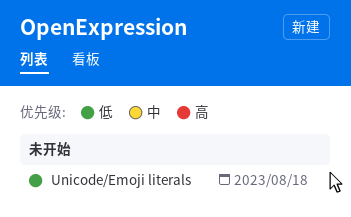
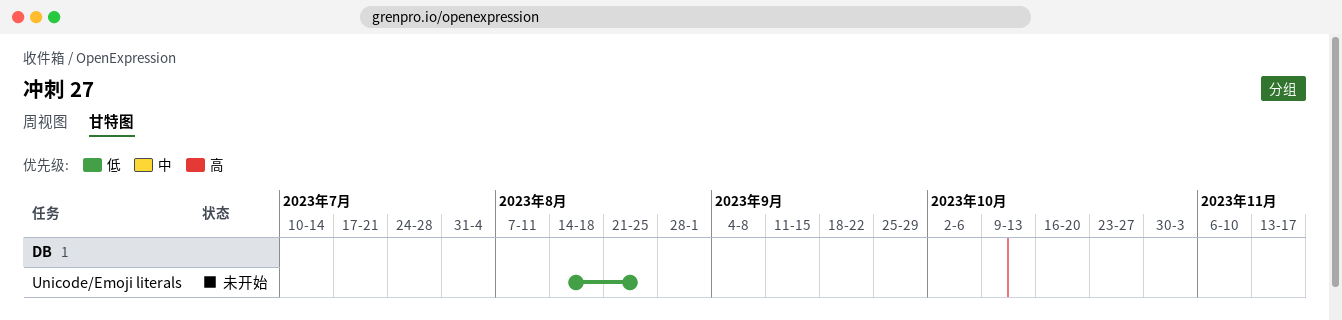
Unicode/Emoji literals, due: Aug 18 -> Aug 25

